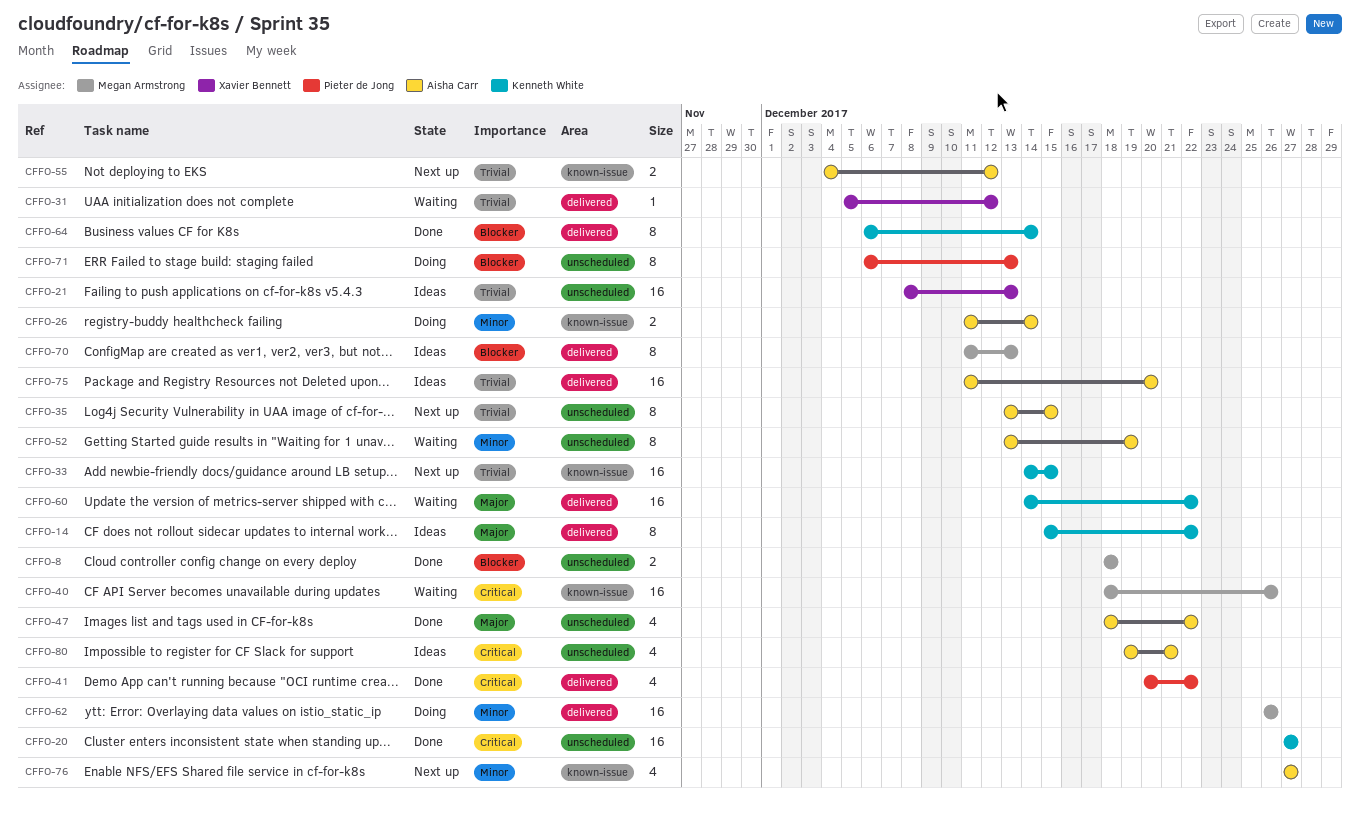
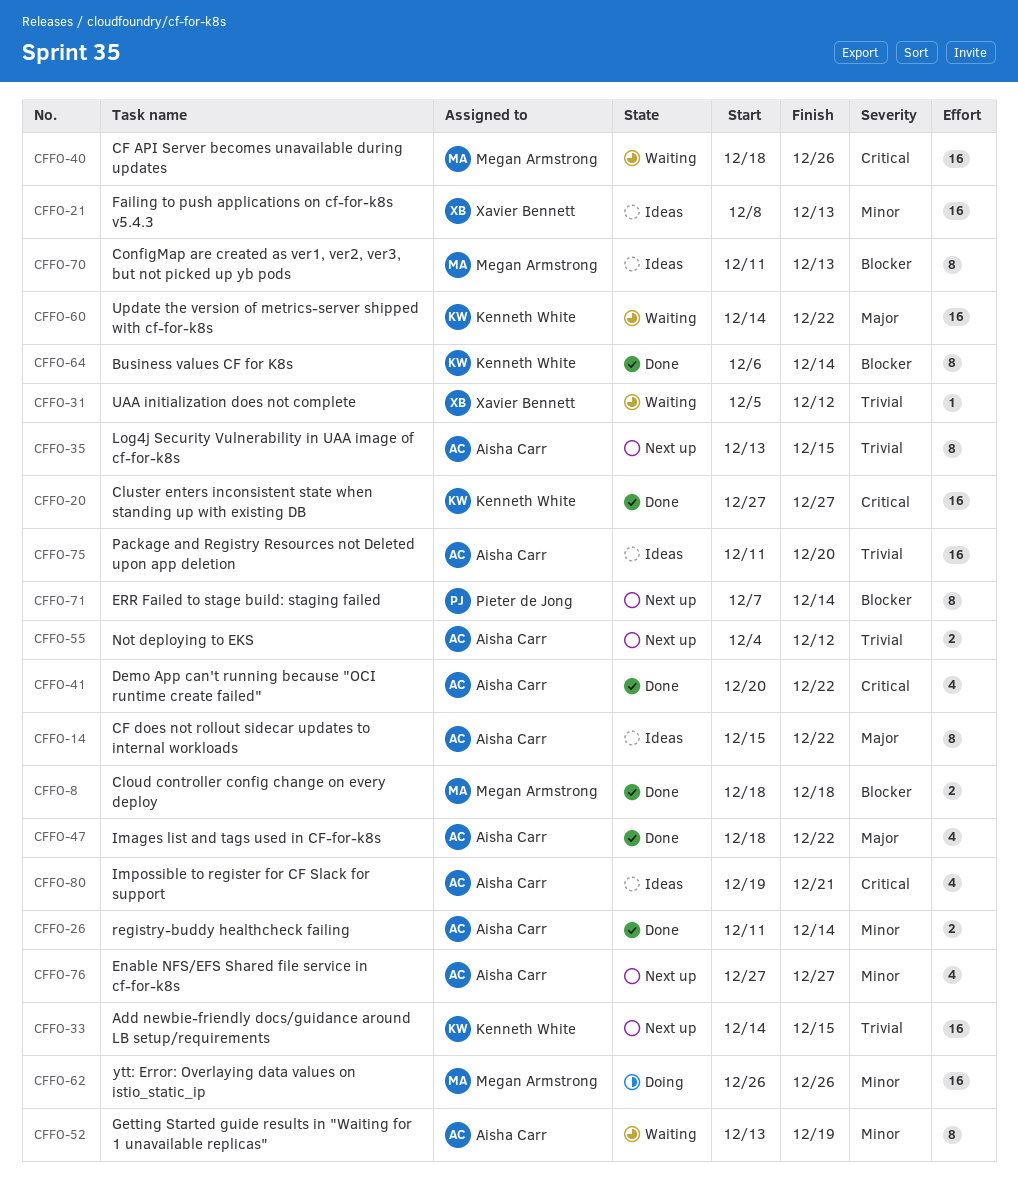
CFFO-14, owner: Kenneth White -> Aisha Carr
CFFO-21, priority: Trivial -> Minor
CFFO-26, status: Doing -> Done
CFFO-41, owner: Pieter de Jong -> Aisha Carr
CFFO-71, status: Doing -> Next up
CFFO-71, start: Dec 6 -> Dec 7
CFFO-71, due: Dec 13 -> Dec 14

